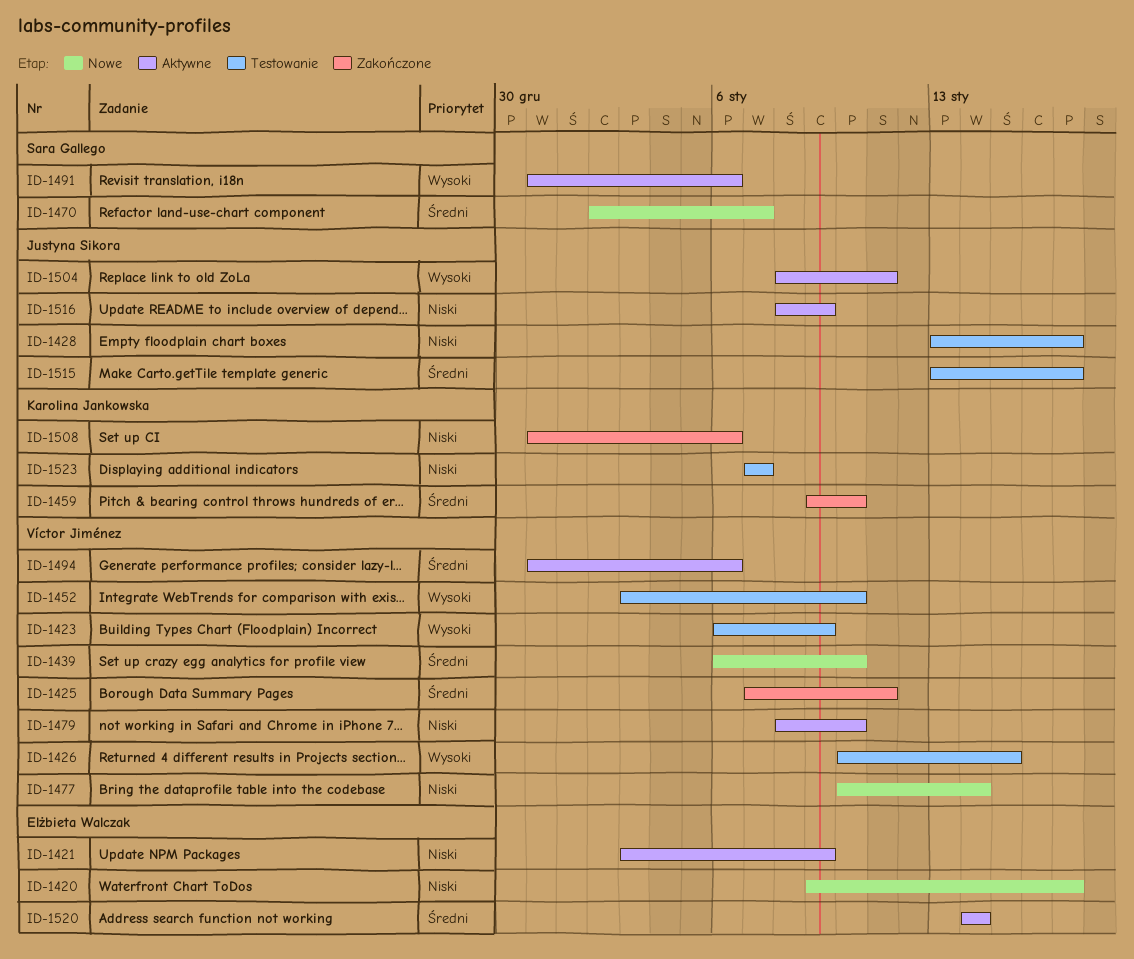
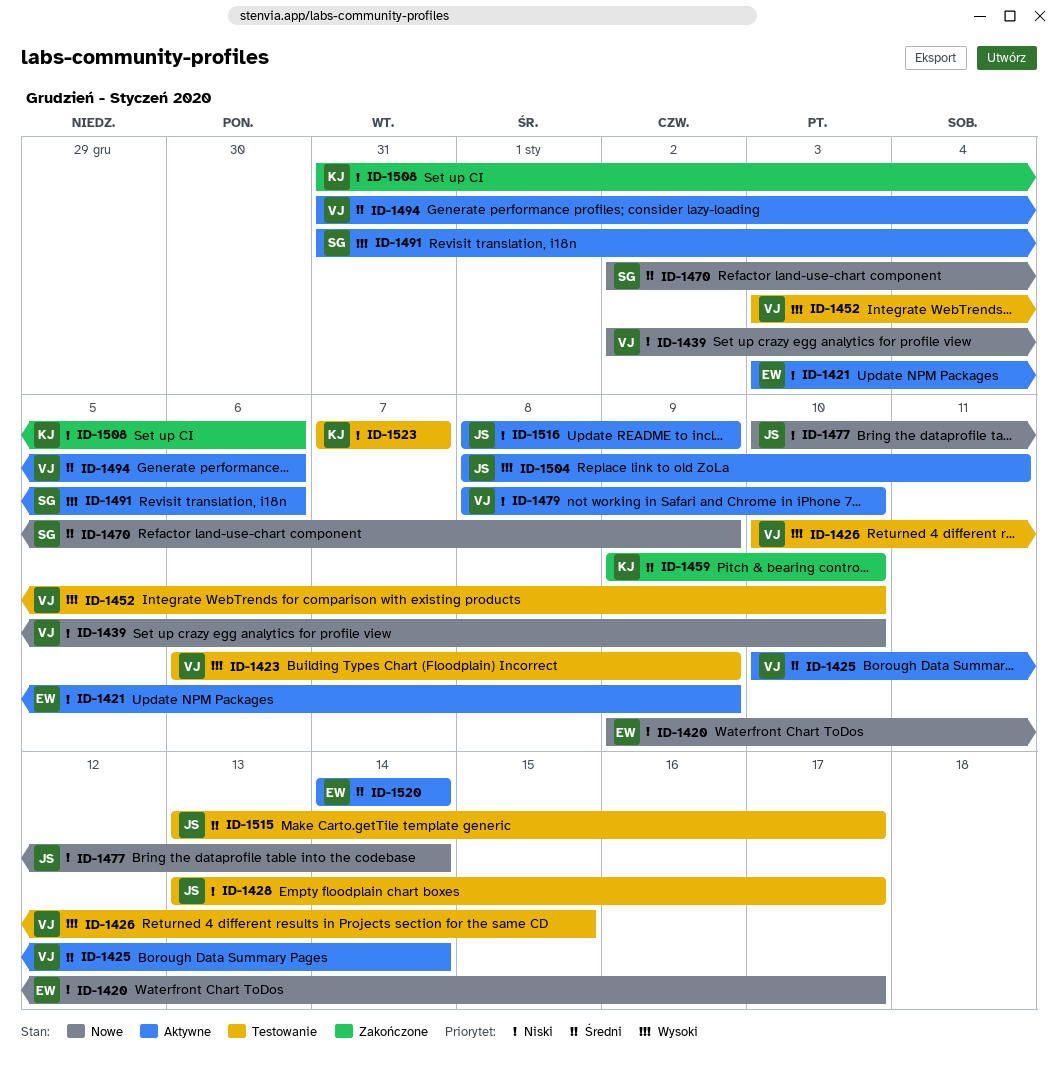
ID-1425, status: Zakończone -> Aktywne
ID-1425, start: Jan 7 -> Jan 10
ID-1425, due: Jan 11 -> Jan 14
ID-1439, priority: Średni -> Niski
ID-1439, start: Jan 6 -> Jan 2
ID-1470, due: Jan 7 -> Jan 9
ID-1477, owner: Víctor Jiménez -> Justyna Sikora

